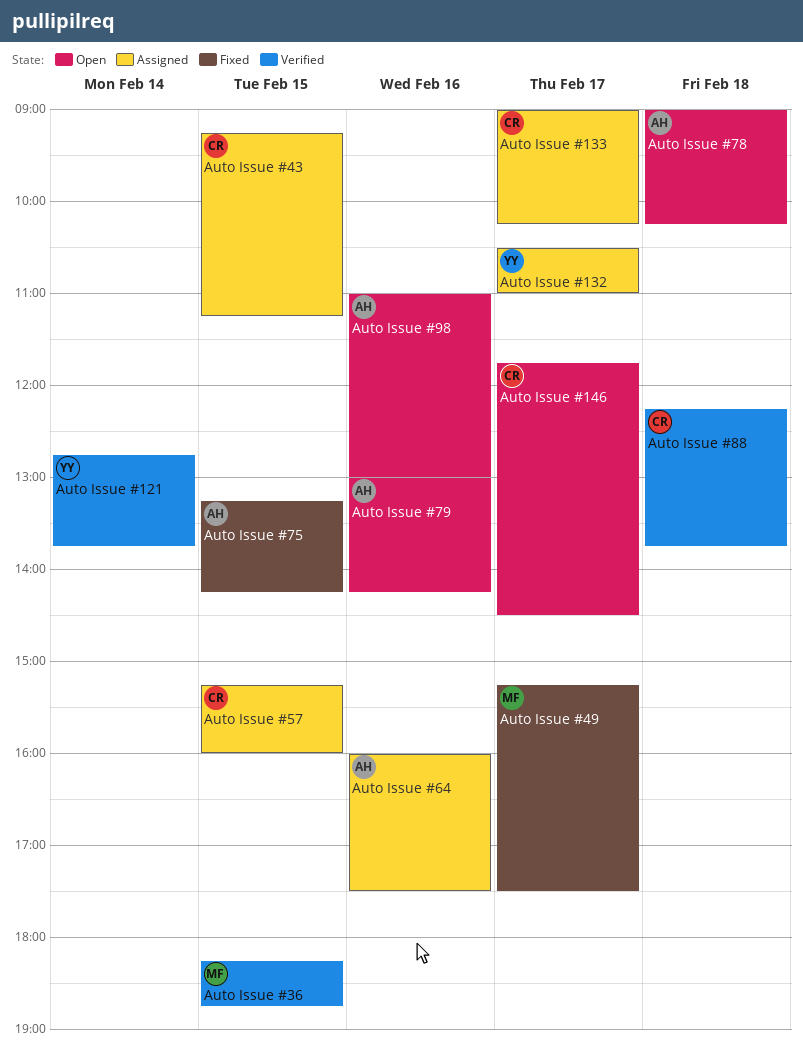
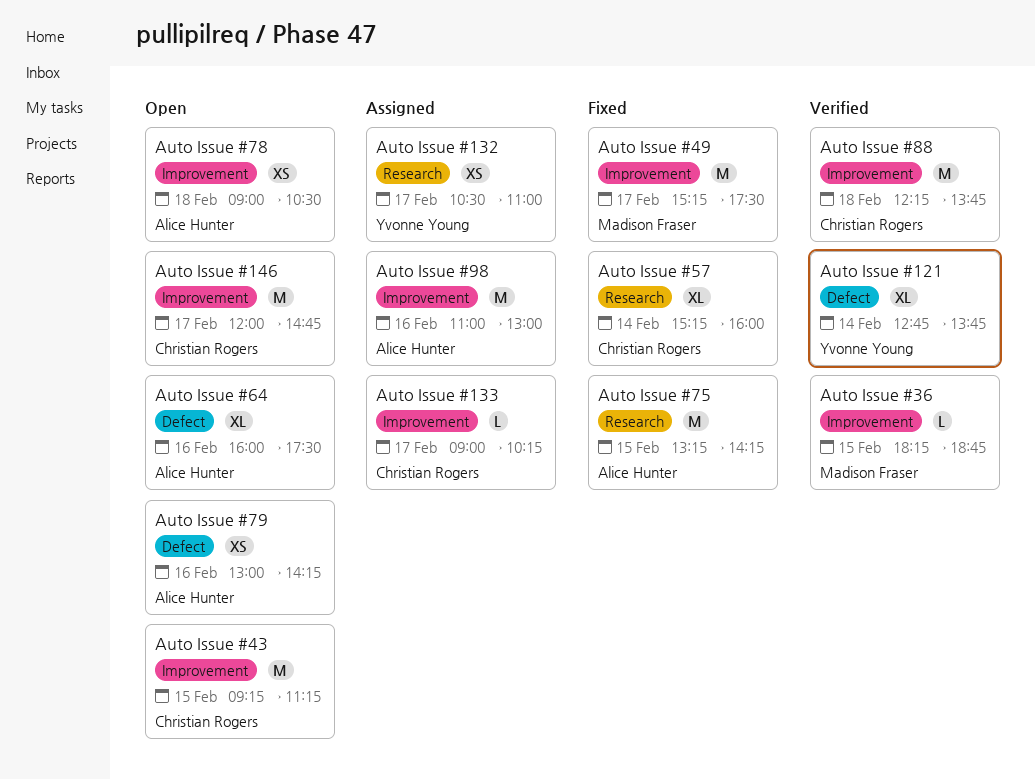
Auto Issue #146, begins: 11:45 -> 12:00
Auto Issue #146, ends: 14:30 -> 14:45
Auto Issue #43, status: Assigned -> Open
Auto Issue #57, status: Assigned -> Fixed
Auto Issue #57, day: Feb 15 -> Feb 14
Auto Issue #64, status: Assigned -> Open
Auto Issue #78, ends: 10:15 -> 10:30
Auto Issue #98, status: Open -> Assigned

